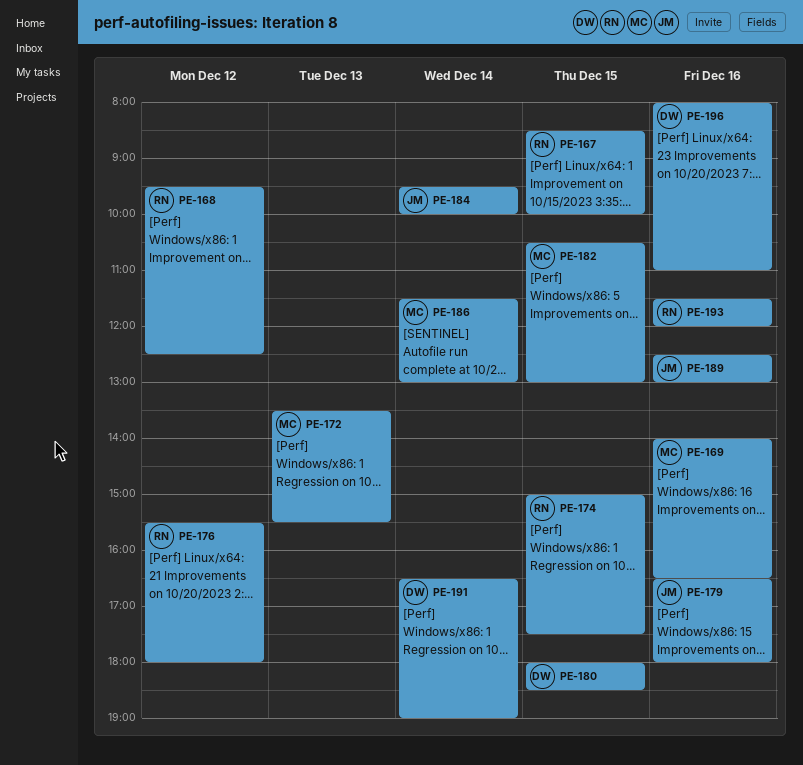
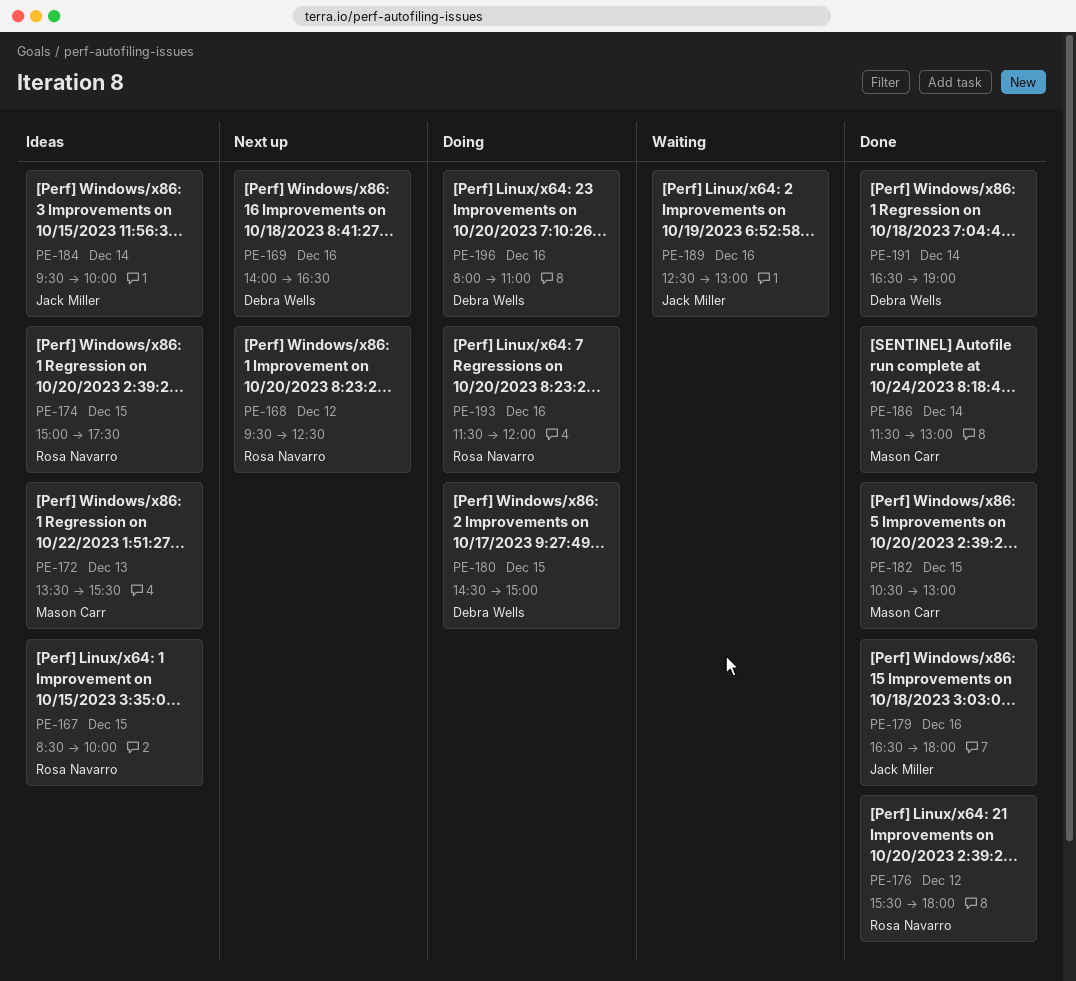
PE-169, owner: Mason Carr -> Debra Wells
PE-180, begins: 18:00 -> 14:30
PE-180, ends: 18:30 -> 15:00

